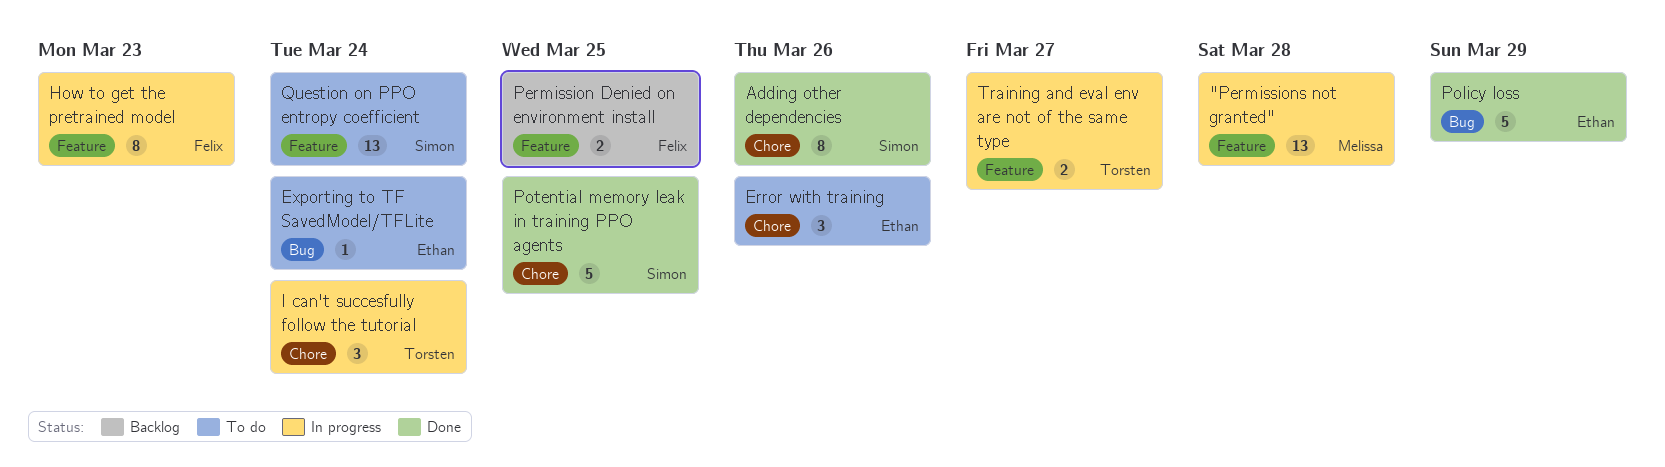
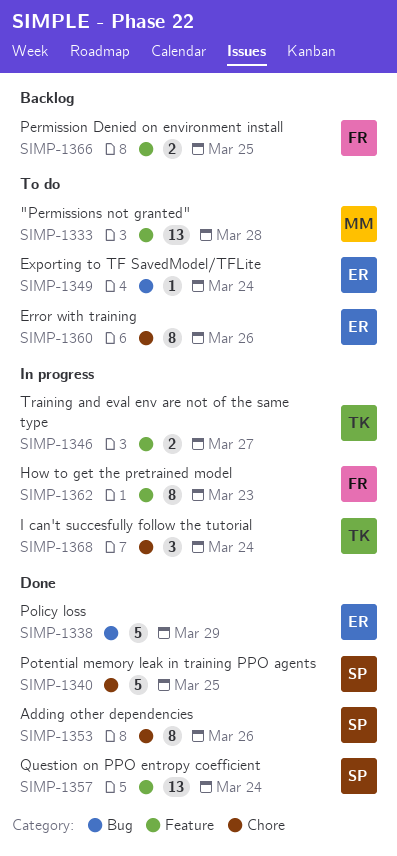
"Permissions not granted", status: In progress -> To do
Error with training, estimate: 3 -> 8
Question on PPO entropy coefficient, status: To do -> Done

